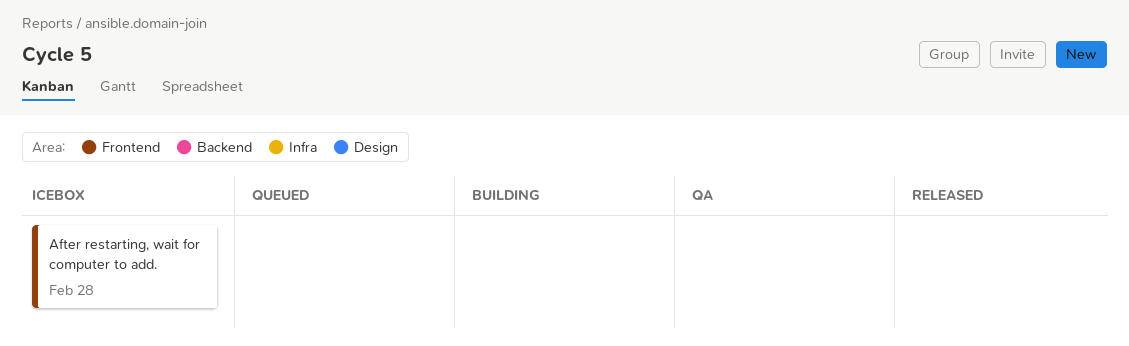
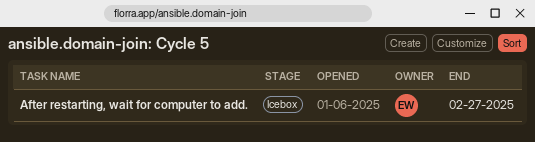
After restarting, wait for computer to add., due: Feb 28 -> Feb 27

